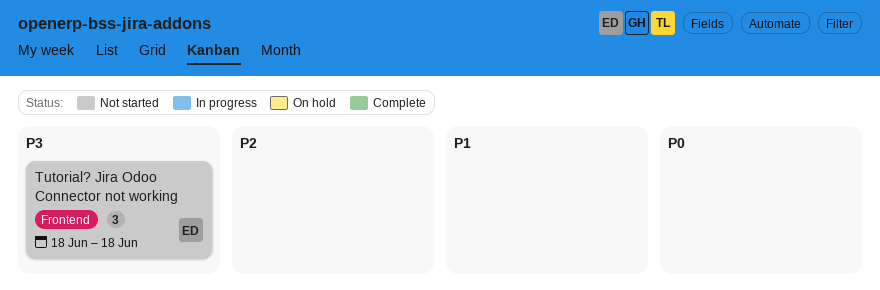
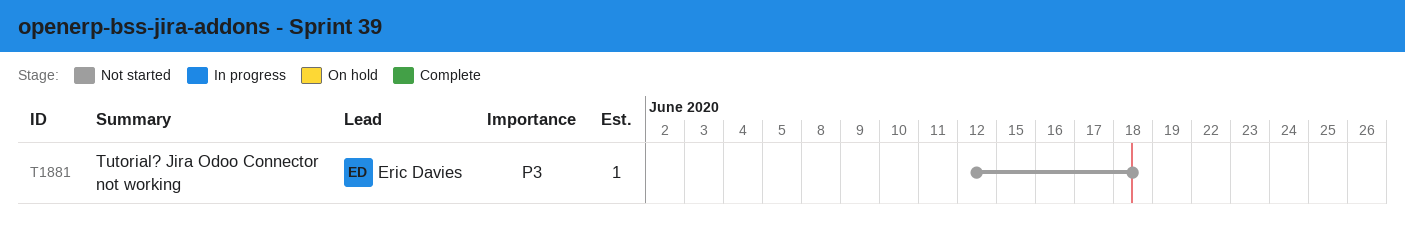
Tutorial? Jira Odoo Connector not working, estimate: 3 -> 1
Tutorial? Jira Odoo Connector not working, start: Jun 18 -> Jun 12

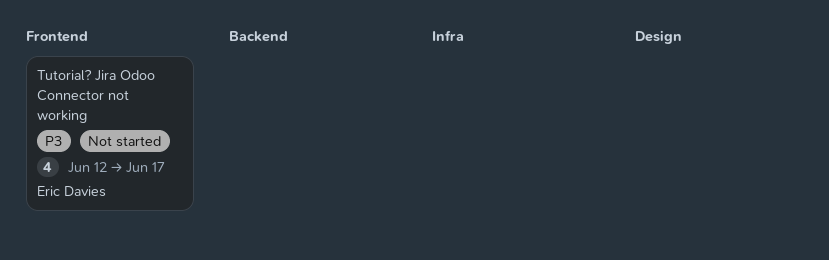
Tutorial? Jira Odoo Connector not working, estimate: 1 -> 4
Tutorial? Jira Odoo Connector not working, due: Jun 18 -> Jun 17

